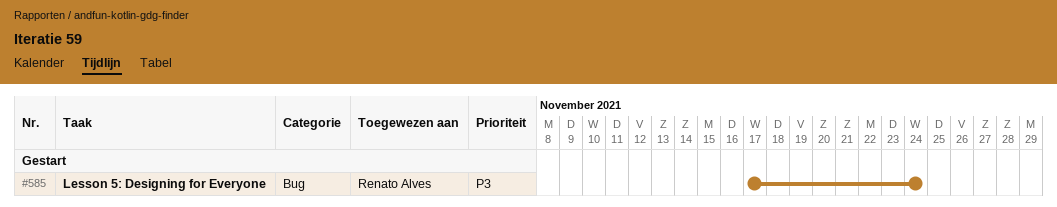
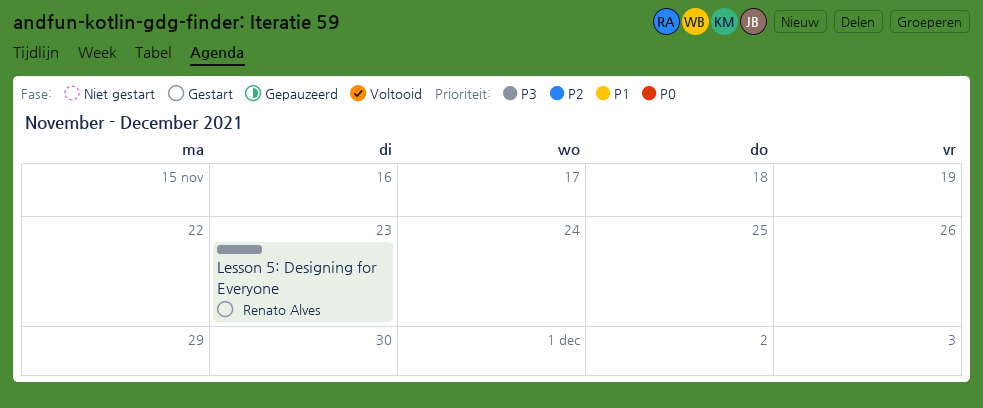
Lesson 5: Designing for Everyone, due: Nov 24 -> Nov 23

